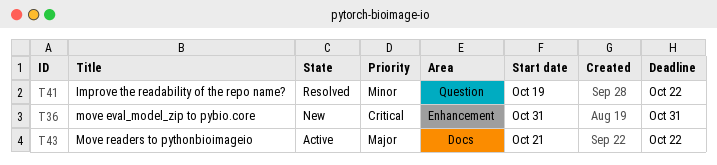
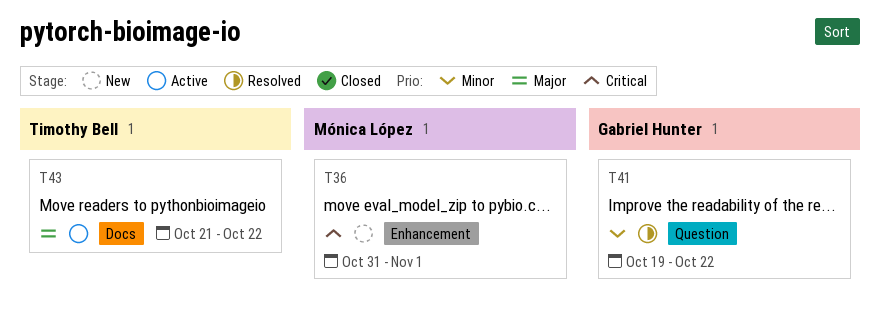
T36, due: Oct 31 -> Nov 1

